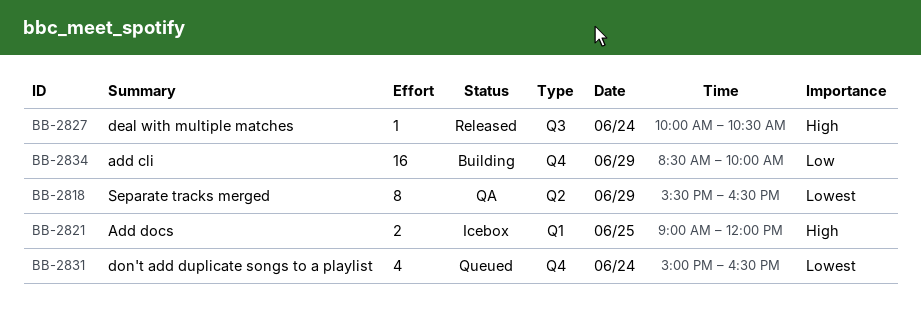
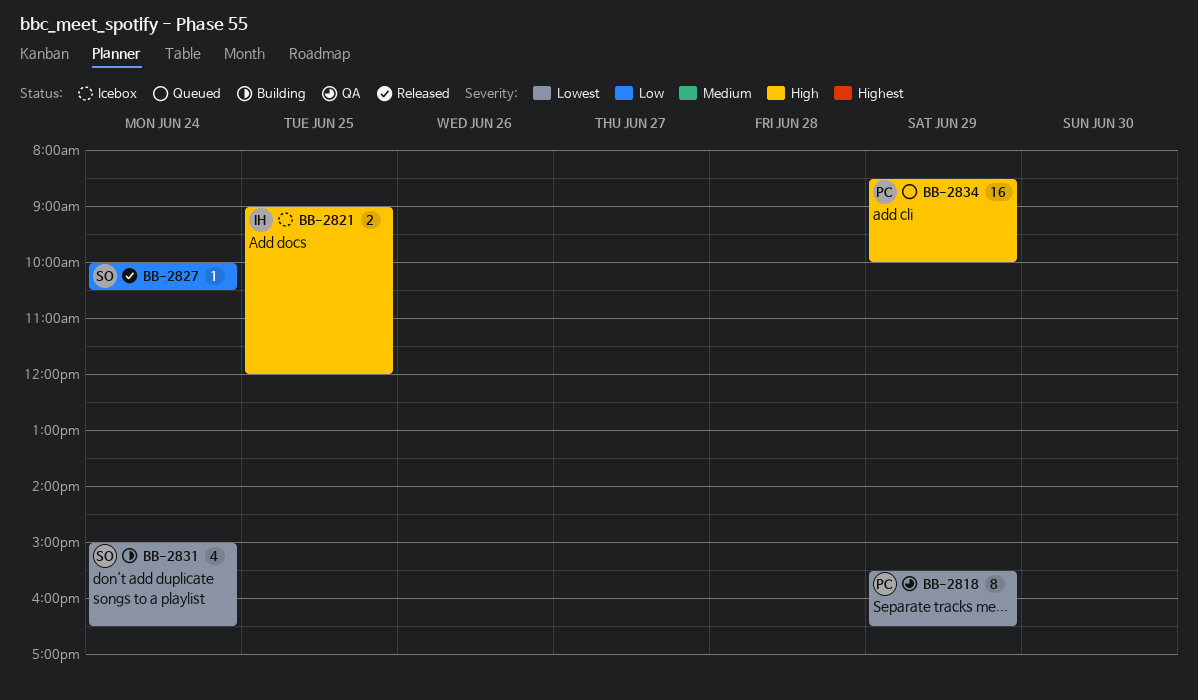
BB-2827, priority: High -> Low
BB-2831, status: Queued -> Building
BB-2834, status: Building -> Queued
BB-2834, priority: Low -> High

